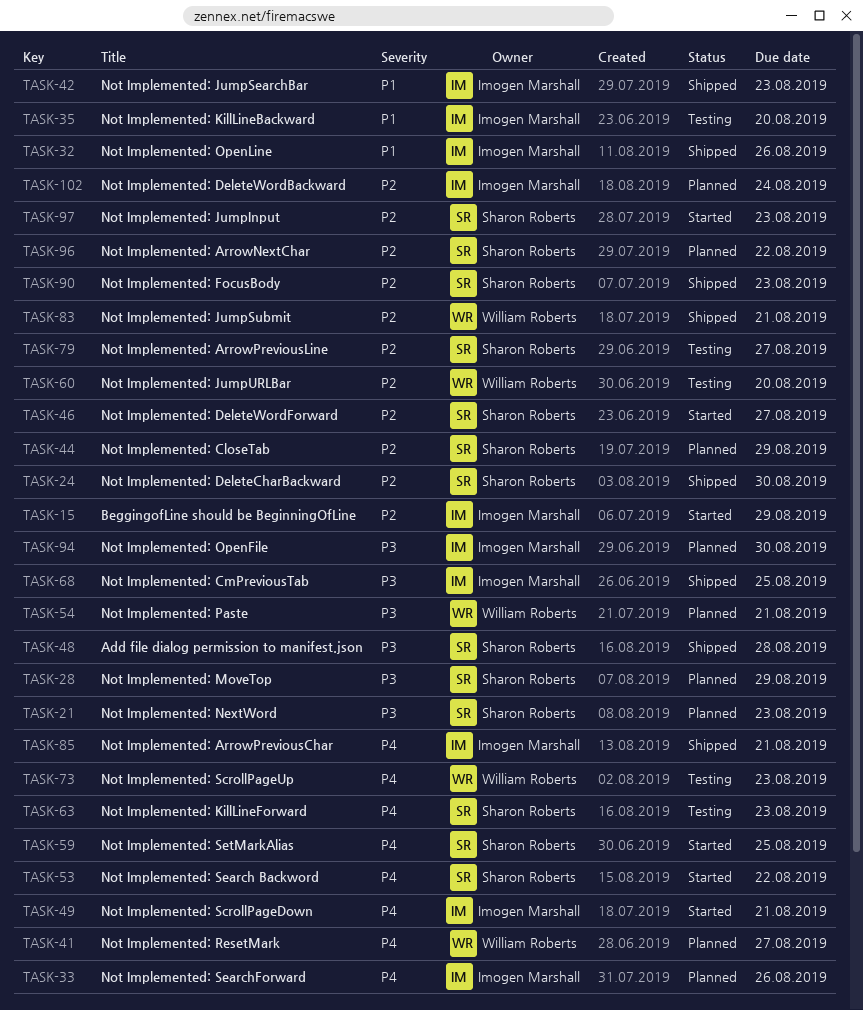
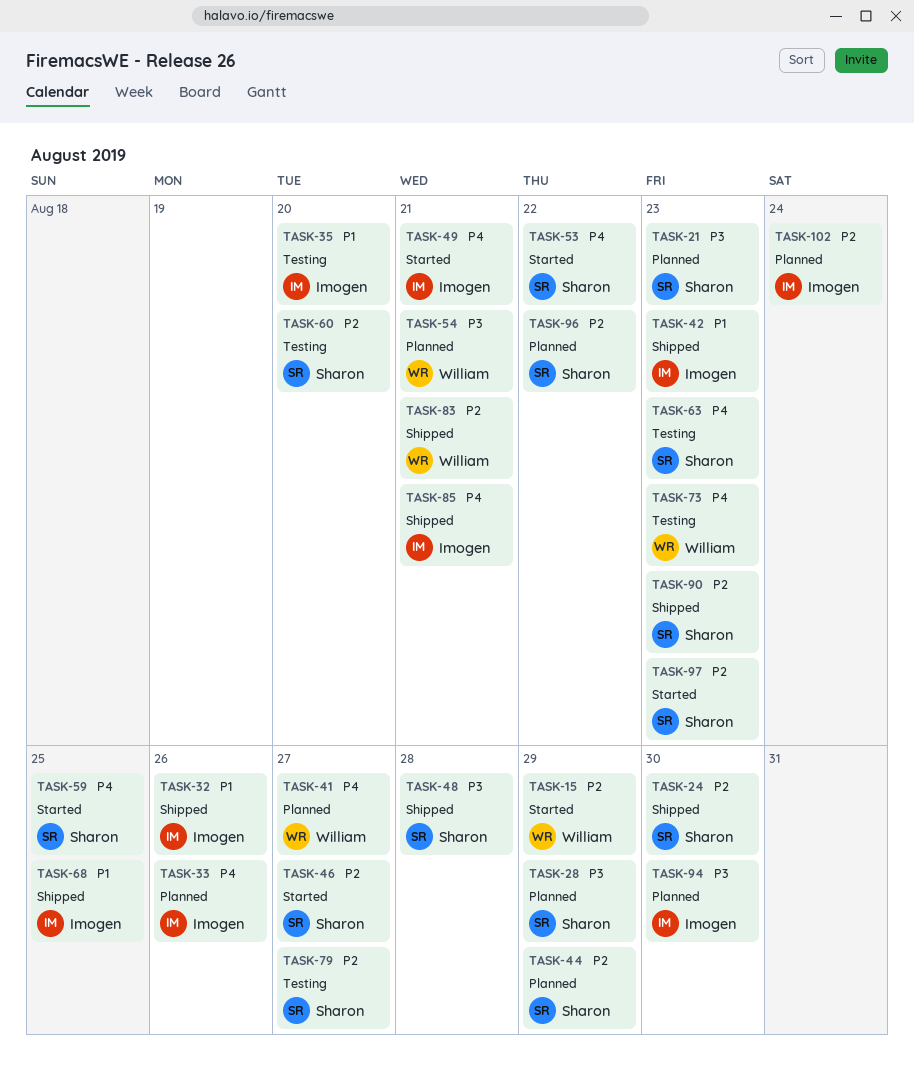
TASK-15, owner: Imogen Marshall -> William Roberts
TASK-60, owner: William Roberts -> Sharon Roberts
TASK-68, priority: P3 -> P1

